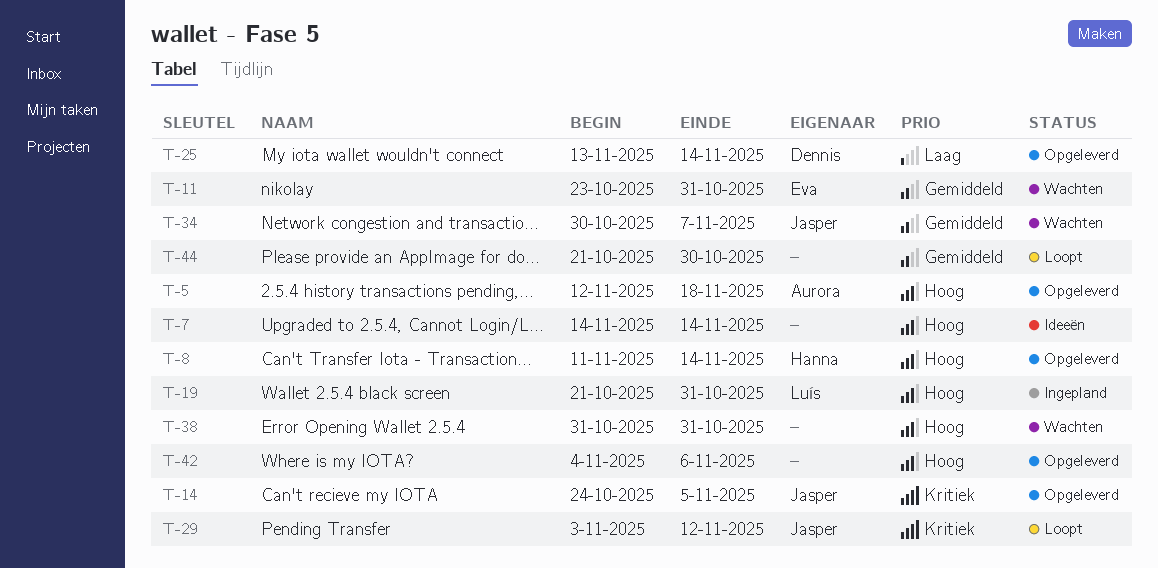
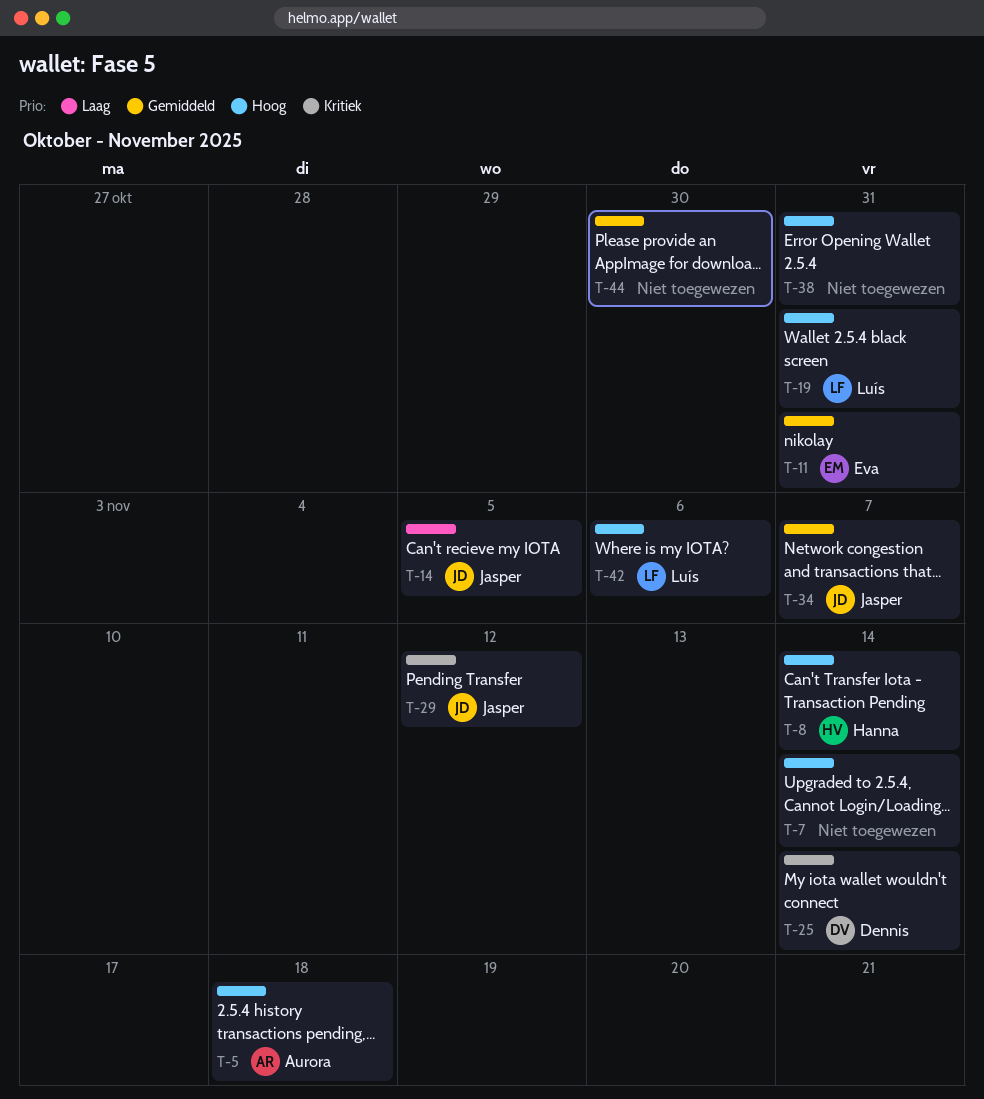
T-14, priority: Kritiek -> Laag
T-25, priority: Laag -> Kritiek
T-42, owner: none -> Luís

